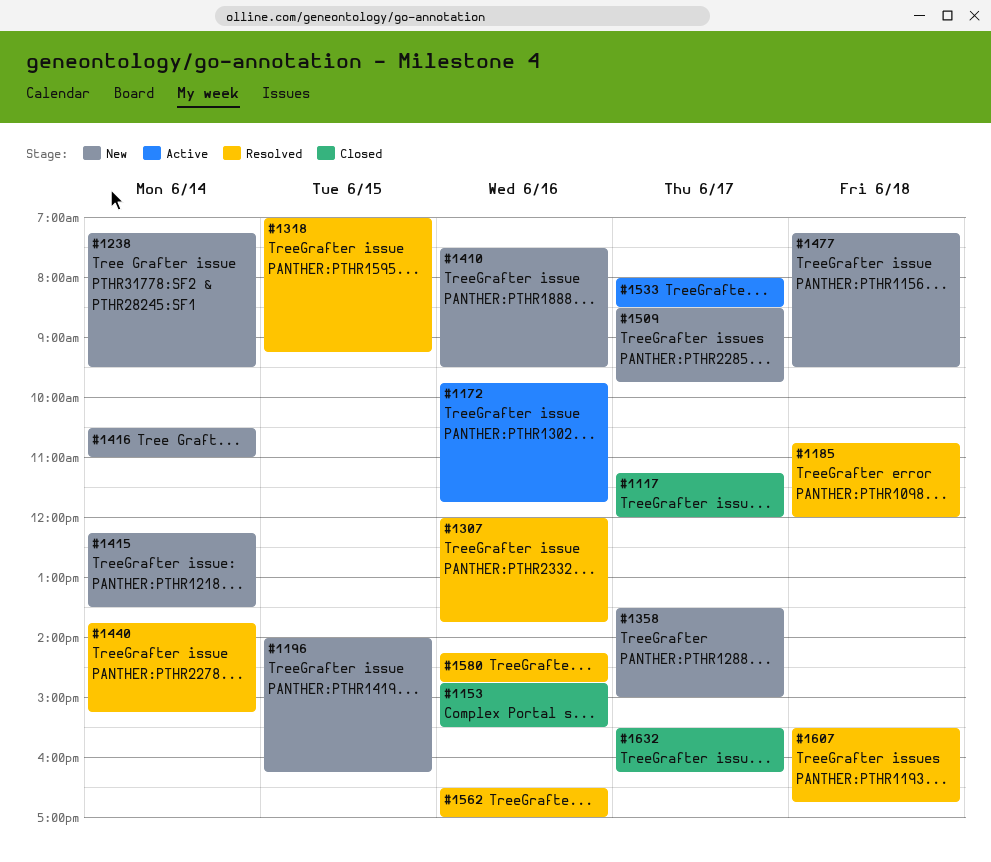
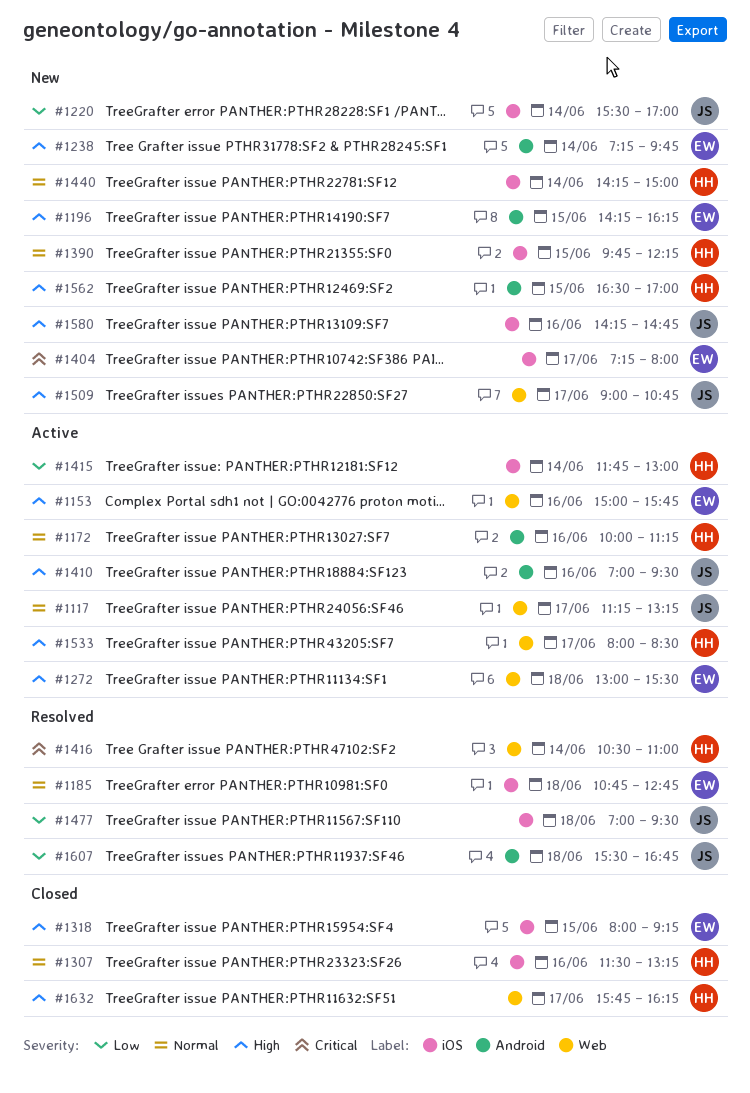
#1117, status: Closed -> Active
#1117, ends: 12:00 -> 13:15
#1153, status: Closed -> Active
#1153, begins: 14:45 -> 15:00
#1153, ends: 15:30 -> 15:45
#1172, begins: 09:45 -> 10:00
#1172, ends: 11:45 -> 11:15
#1185, ends: 12:00 -> 12:45
#1196, begins: 14:00 -> 14:15
#1220: none -> present
#1238, ends: 09:30 -> 09:45
#1272: none -> present
#1307, status: Resolved -> Closed
#1307, begins: 12:00 -> 11:30
#1307, ends: 13:45 -> 13:15
#1318, status: Resolved -> Closed
#1318, begins: 07:00 -> 08:00
#1358: present -> none
#1390: none -> present
#1404: none -> present
#1410, status: New -> Active
#1410, begins: 07:30 -> 07:00
#1415, status: New -> Active
#1415, begins: 12:15 -> 11:45
#1415, ends: 13:30 -> 13:00
#1416, status: New -> Resolved
#1440, status: Resolved -> New
#1440, begins: 13:45 -> 14:15
#1440, ends: 15:15 -> 15:00
#1477, status: New -> Resolved
#1477, begins: 07:15 -> 07:00
#1509, begins: 08:30 -> 09:00
#1509, ends: 09:45 -> 10:45
#1562, status: Resolved -> New
#1562, day: Jun 16 -> Jun 15
#1580, status: Resolved -> New
#1632, begins: 15:30 -> 15:45

